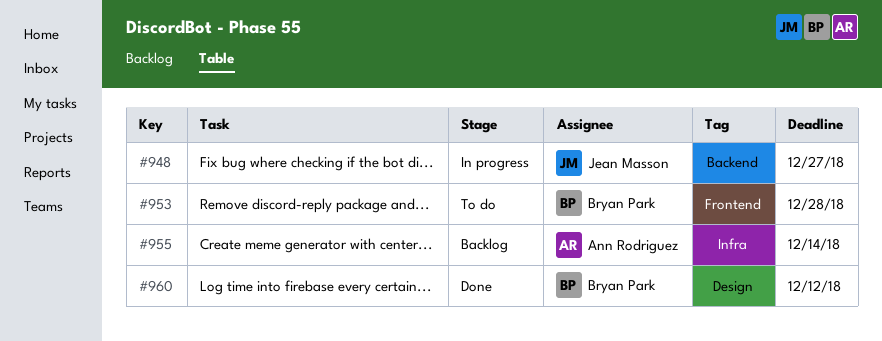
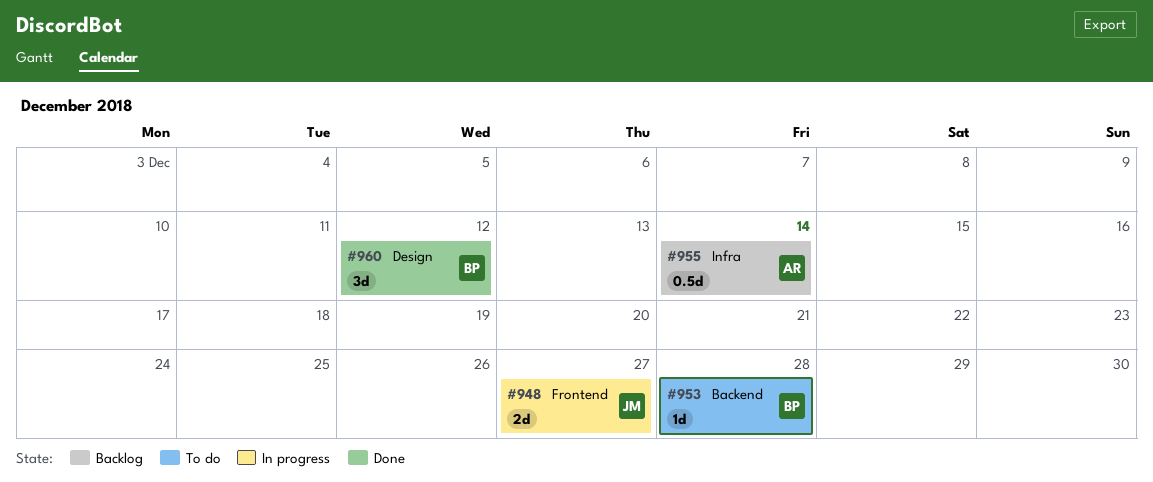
#948, label: Backend -> Frontend
#953, label: Frontend -> Backend

